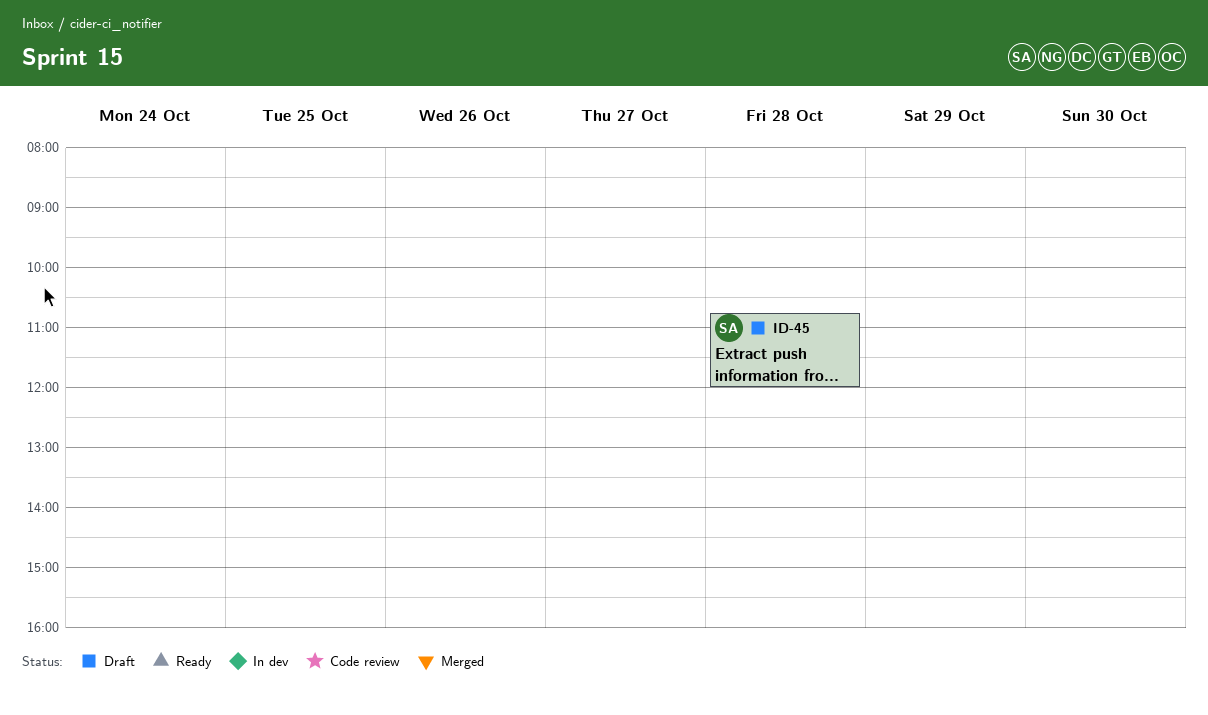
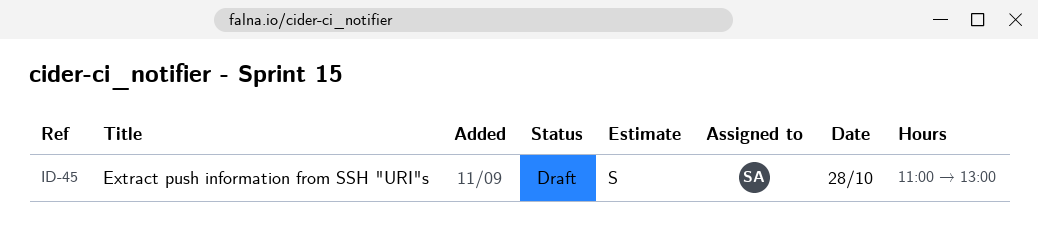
ID-45, begins: 10:45 -> 11:00
ID-45, ends: 12:00 -> 13:00

